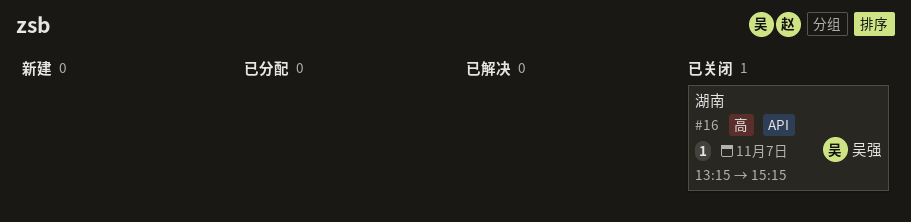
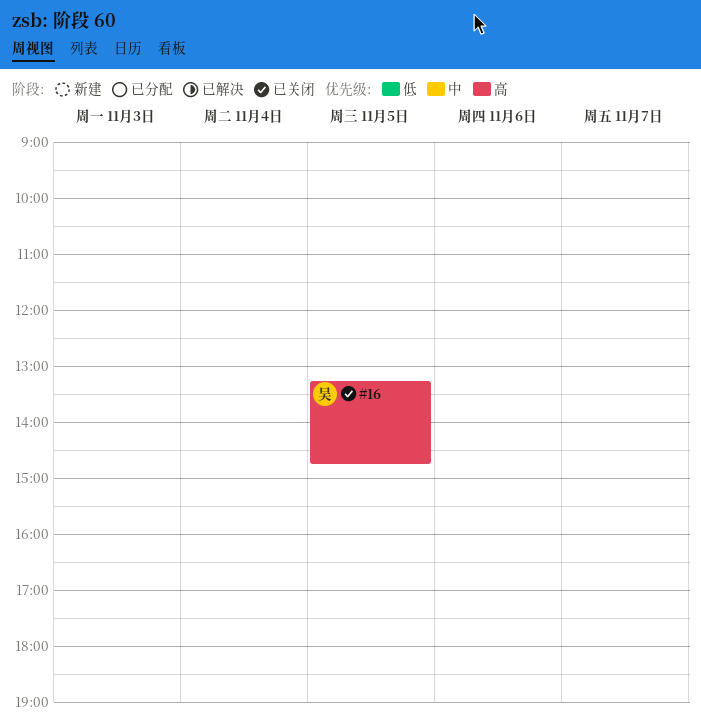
#16, day: Nov 7 -> Nov 5
#16, ends: 15:15 -> 14:45

